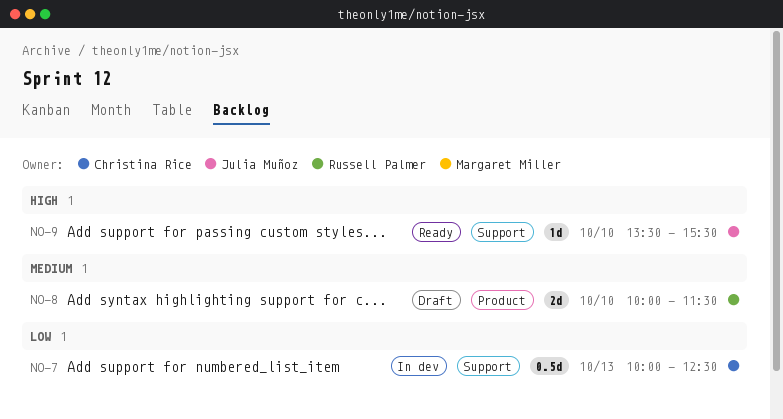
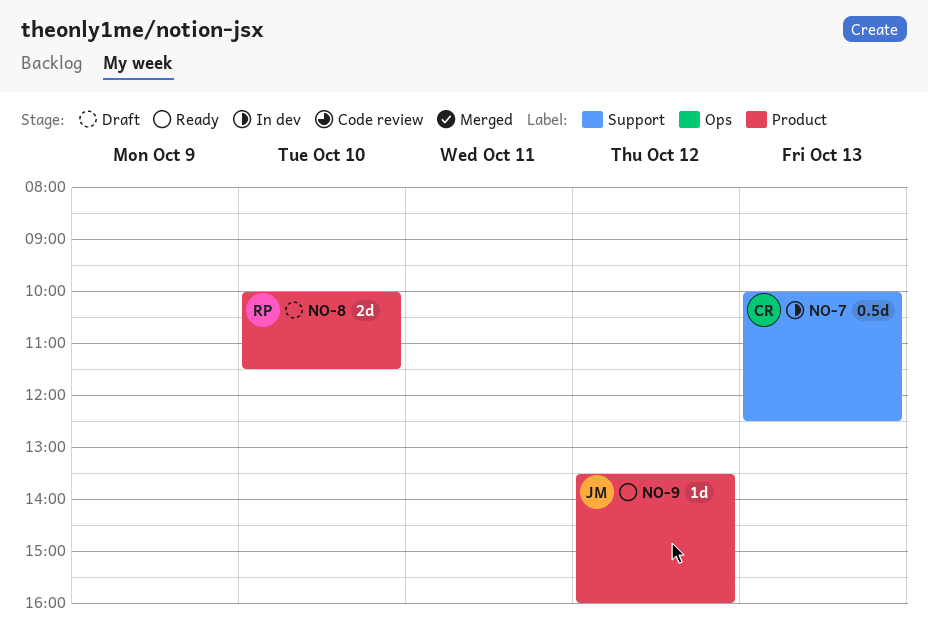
NO-9, label: Support -> Product
NO-9, day: Oct 10 -> Oct 12
NO-9, ends: 15:30 -> 16:00

